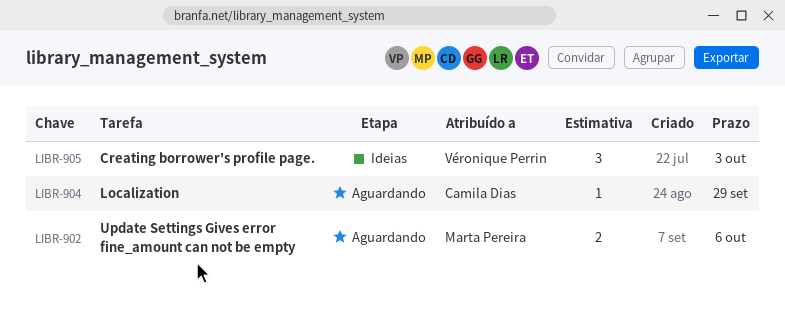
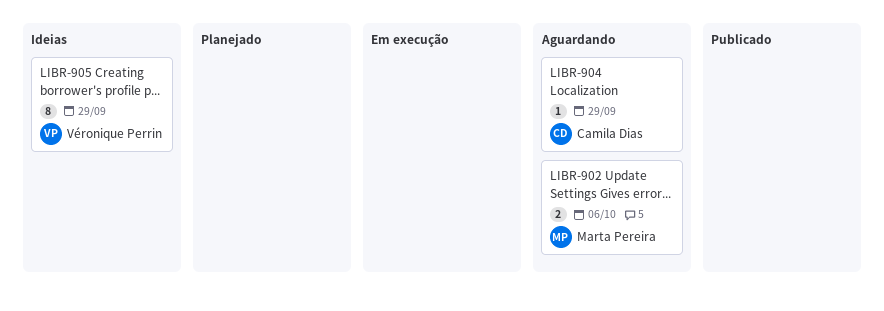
LIBR-905, estimate: 3 -> 8
LIBR-905, due: Oct 3 -> Sep 29

